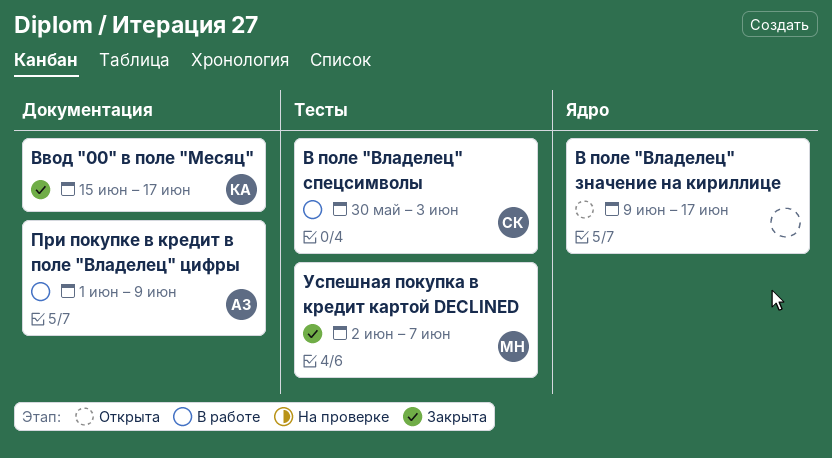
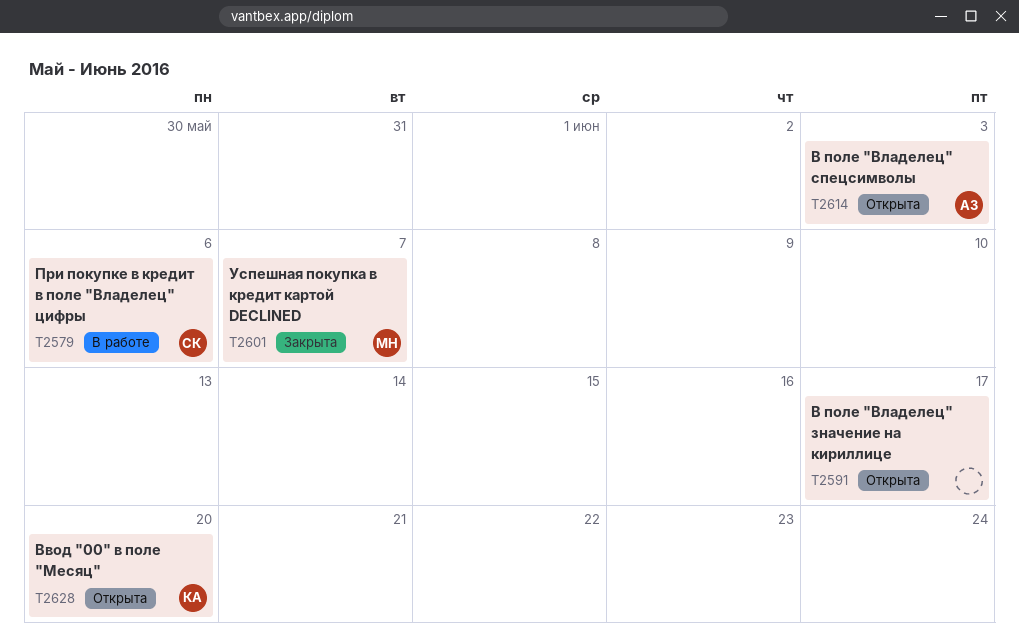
В поле "Владелец" спецсимволы, status: В работе -> Открыта
В поле "Владелец" спецсимволы, owner: СК -> АЗ
Ввод "00" в поле "Месяц", status: Закрыта -> Открыта
Ввод "00" в поле "Месяц", due: Jun 17 -> Jun 20
При покупке в кредит в поле "Владелец" цифры, owner: АЗ -> СК
При покупке в кредит в поле "Владелец" цифры, due: Jun 9 -> Jun 6

